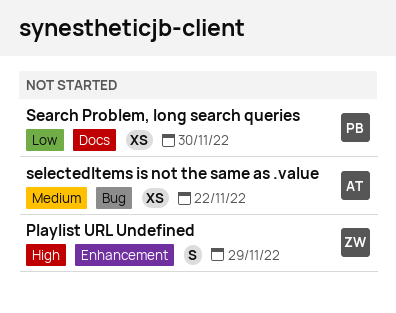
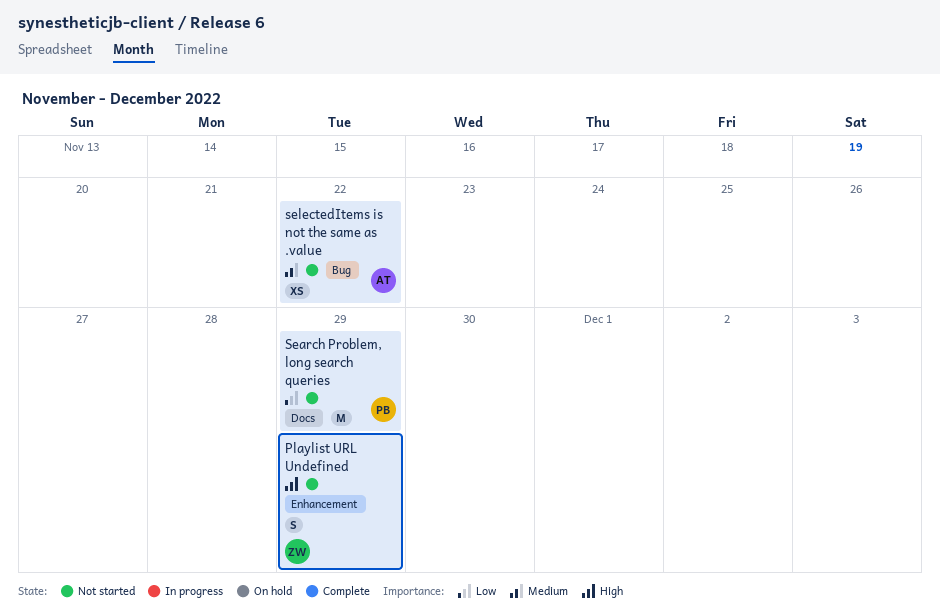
Search Problem, long search queries, estimate: XS -> M
Search Problem, long search queries, due: Nov 30 -> Nov 29

